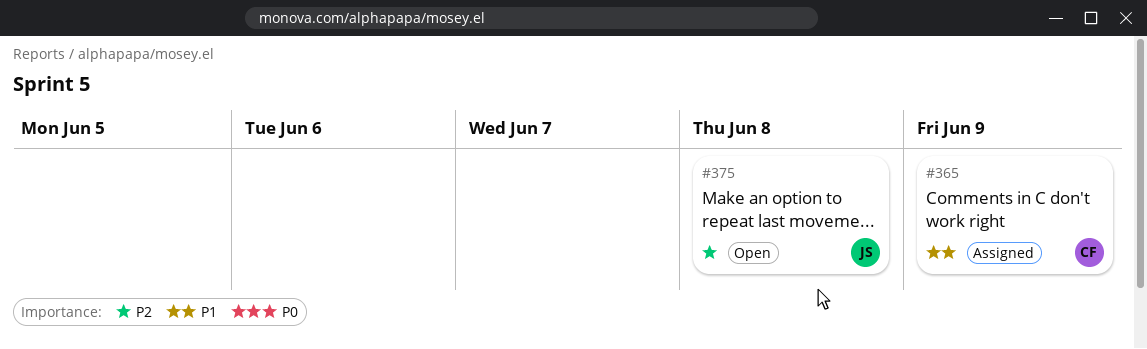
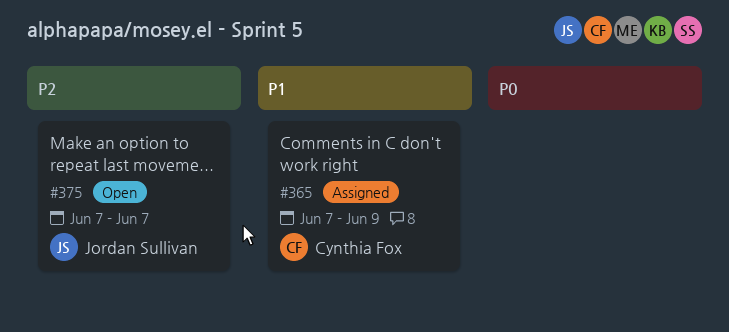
#375, due: Jun 8 -> Jun 7

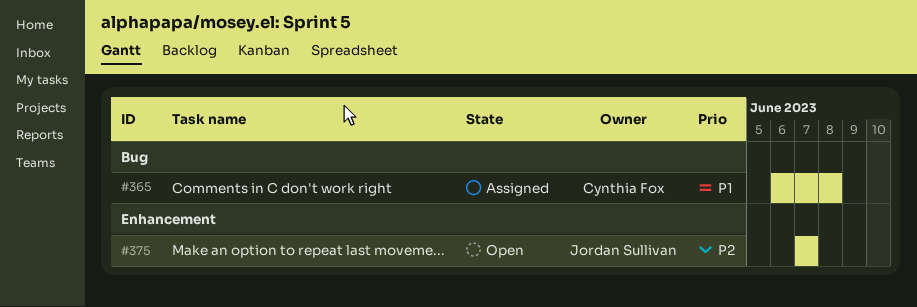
#365, start: Jun 7 -> Jun 6
#365, due: Jun 9 -> Jun 8

